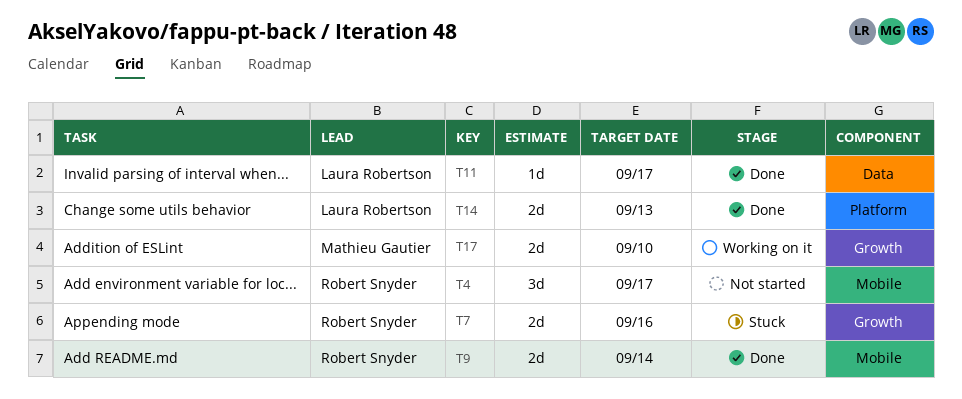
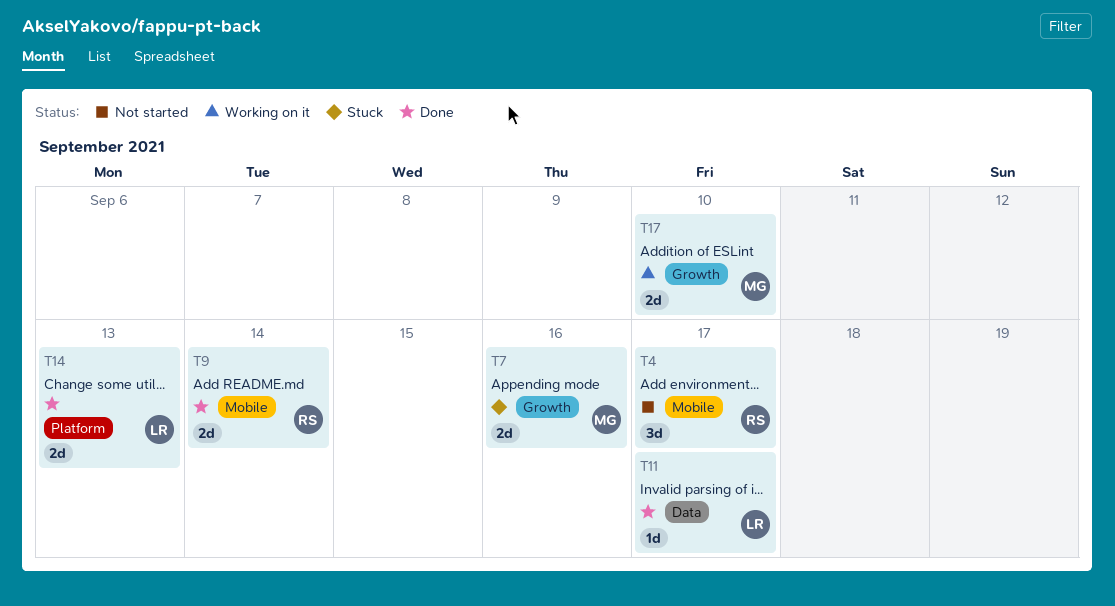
T7, owner: Robert Snyder -> Mathieu Gautier

